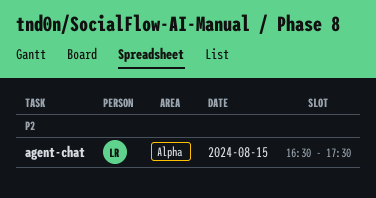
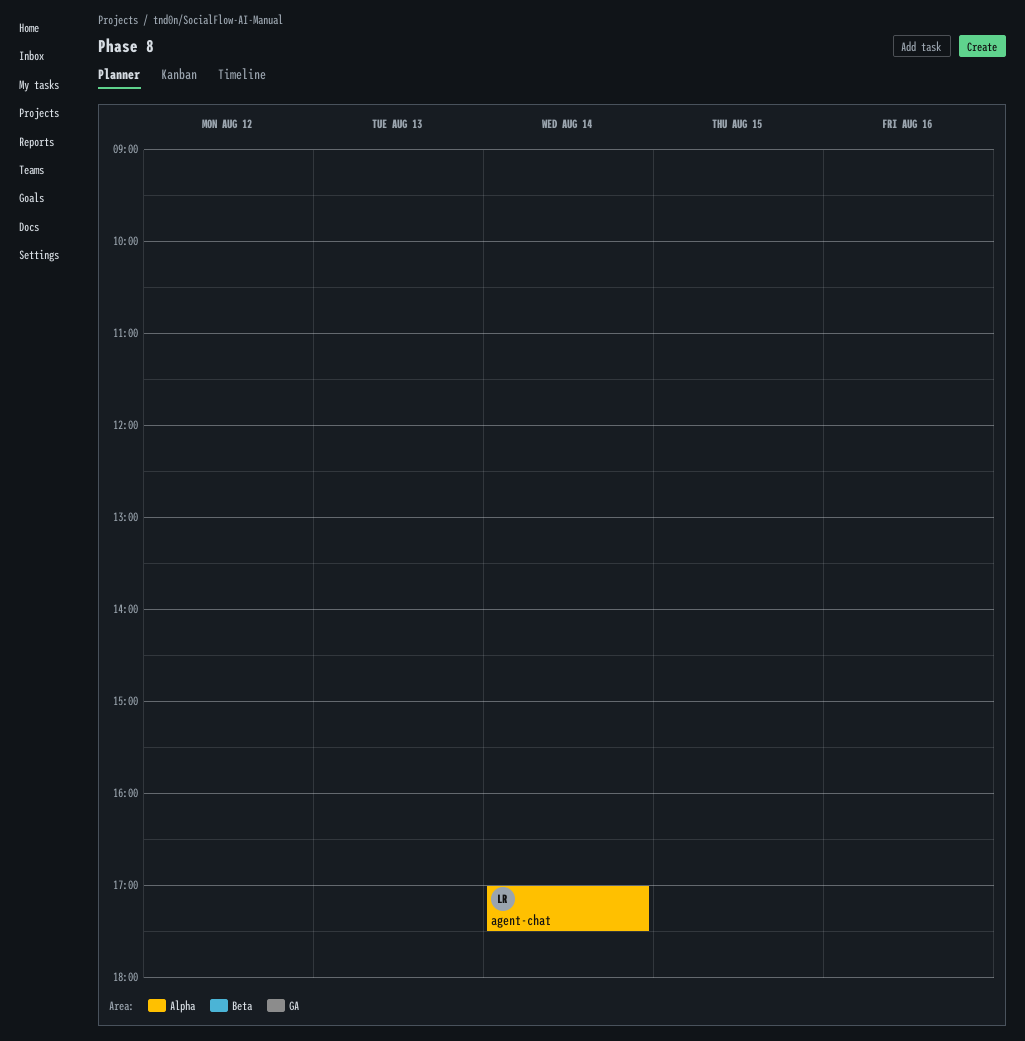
agent-chat, day: Aug 15 -> Aug 14
agent-chat, begins: 16:30 -> 17:00

